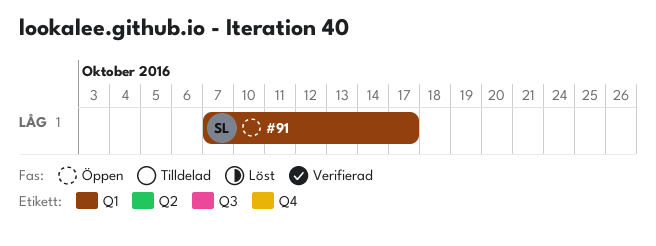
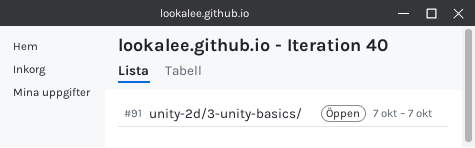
#91, due: Oct 17 -> Oct 7

